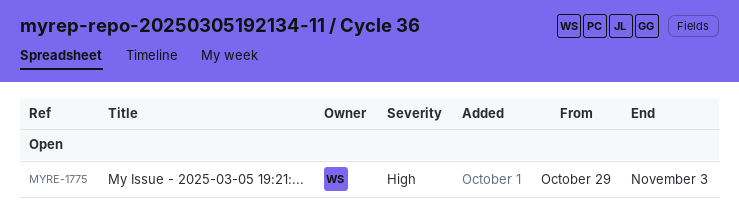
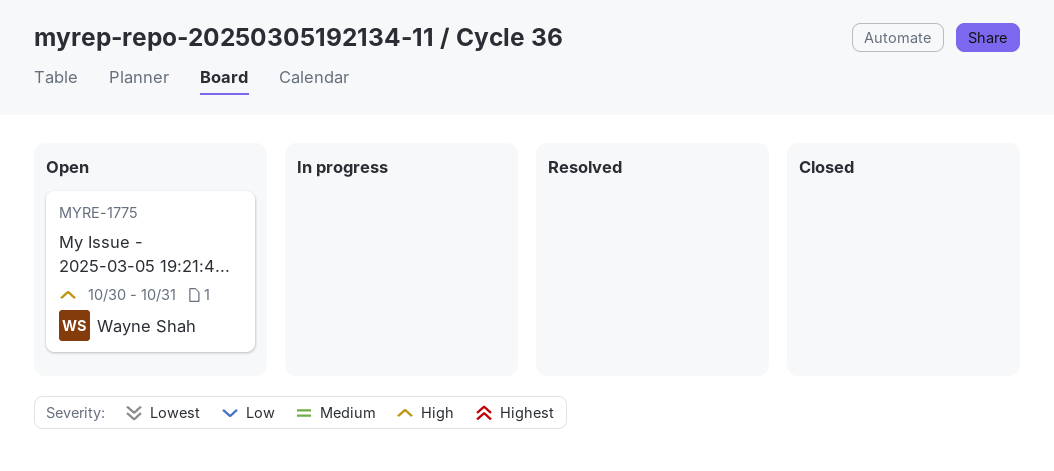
MYRE-1775, start: Oct 29 -> Oct 30
MYRE-1775, due: Nov 3 -> Oct 31

